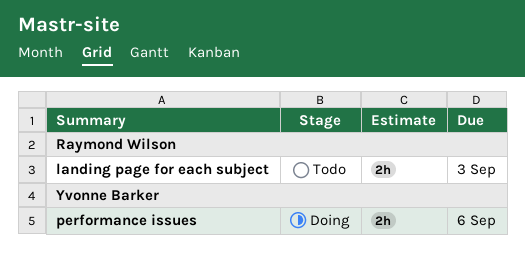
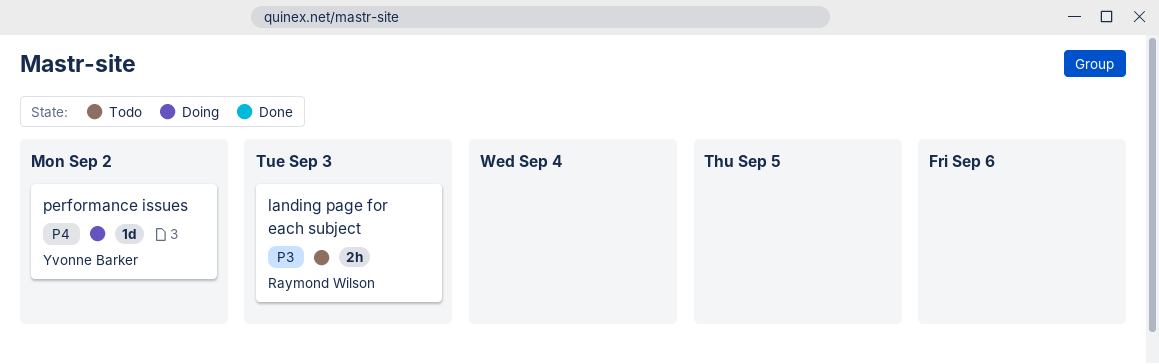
performance issues, estimate: 2h -> 1d
performance issues, due: Sep 6 -> Sep 2

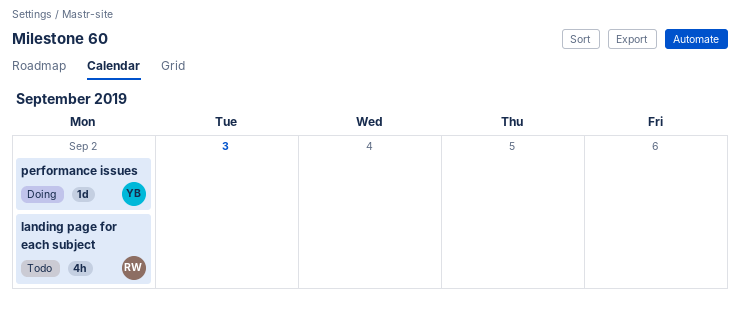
landing page for each subject, estimate: 2h -> 4h
landing page for each subject, due: Sep 3 -> Sep 2

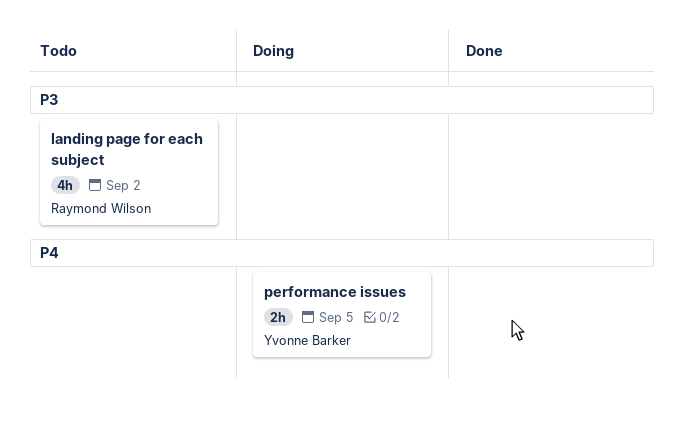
performance issues, estimate: 1d -> 2h
performance issues, due: Sep 2 -> Sep 5

